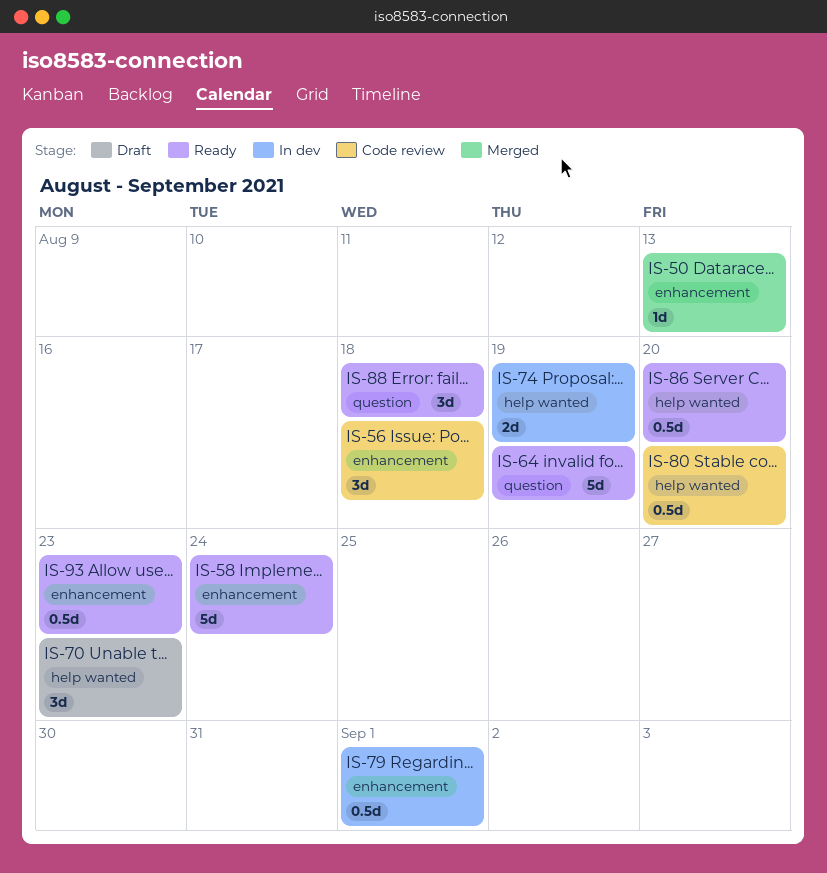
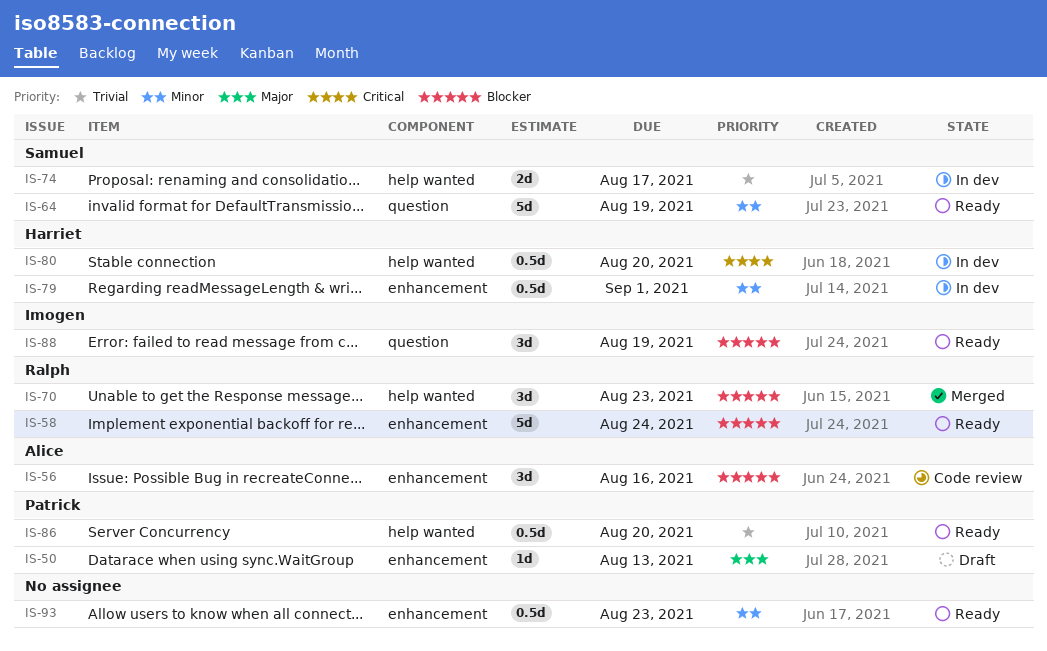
IS-50, status: Merged -> Draft
IS-56, due: Aug 18 -> Aug 16
IS-70, status: Draft -> Merged
IS-74, due: Aug 19 -> Aug 17
IS-80, status: Code review -> In dev
IS-88, due: Aug 18 -> Aug 19

